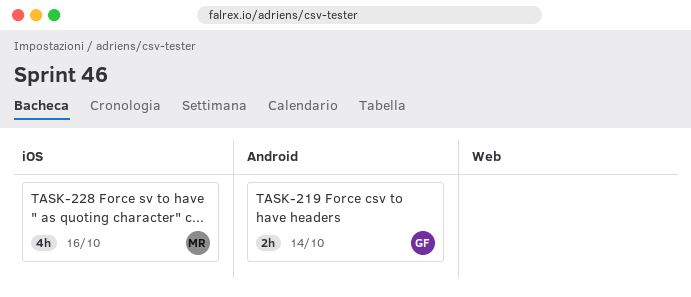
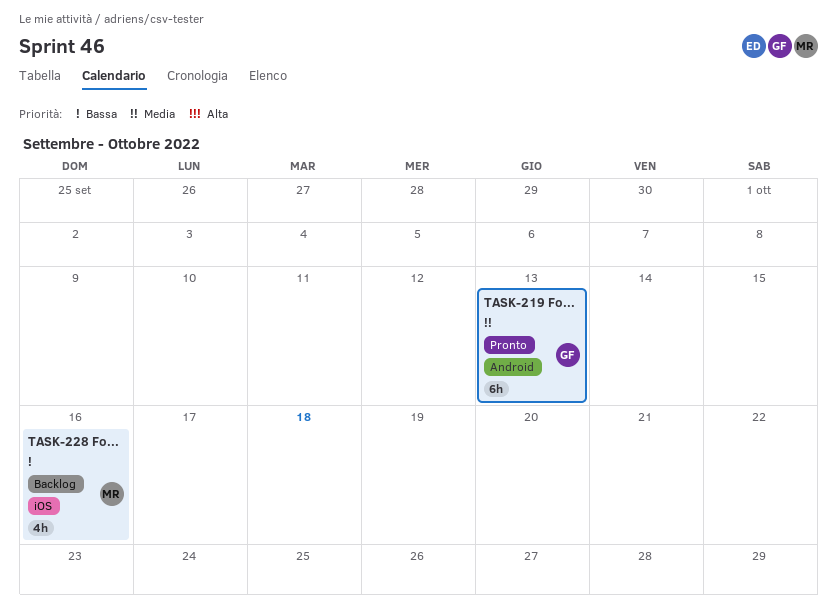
TASK-219, estimate: 2h -> 6h
TASK-219, due: Oct 14 -> Oct 13

